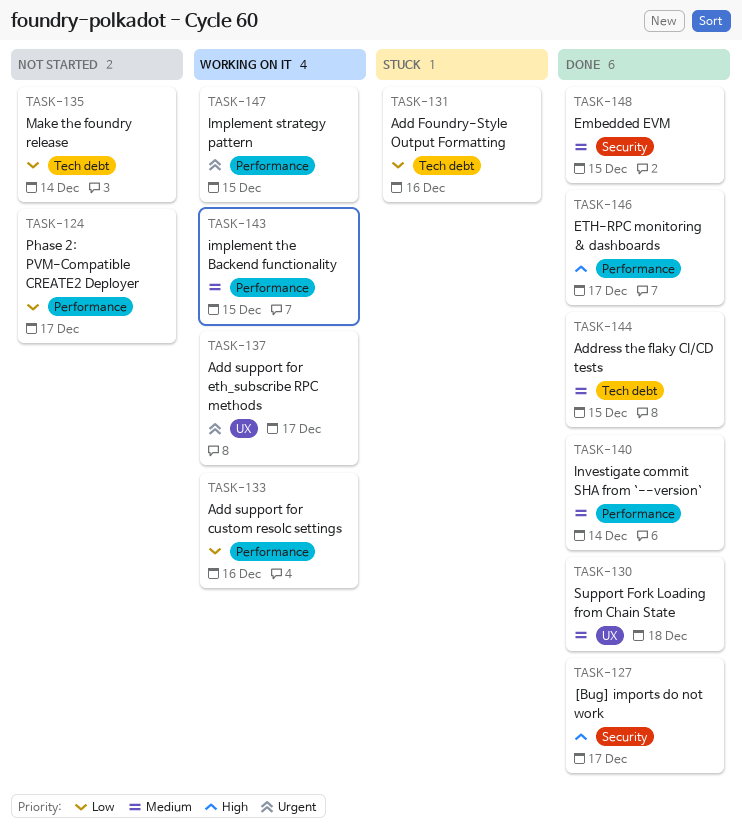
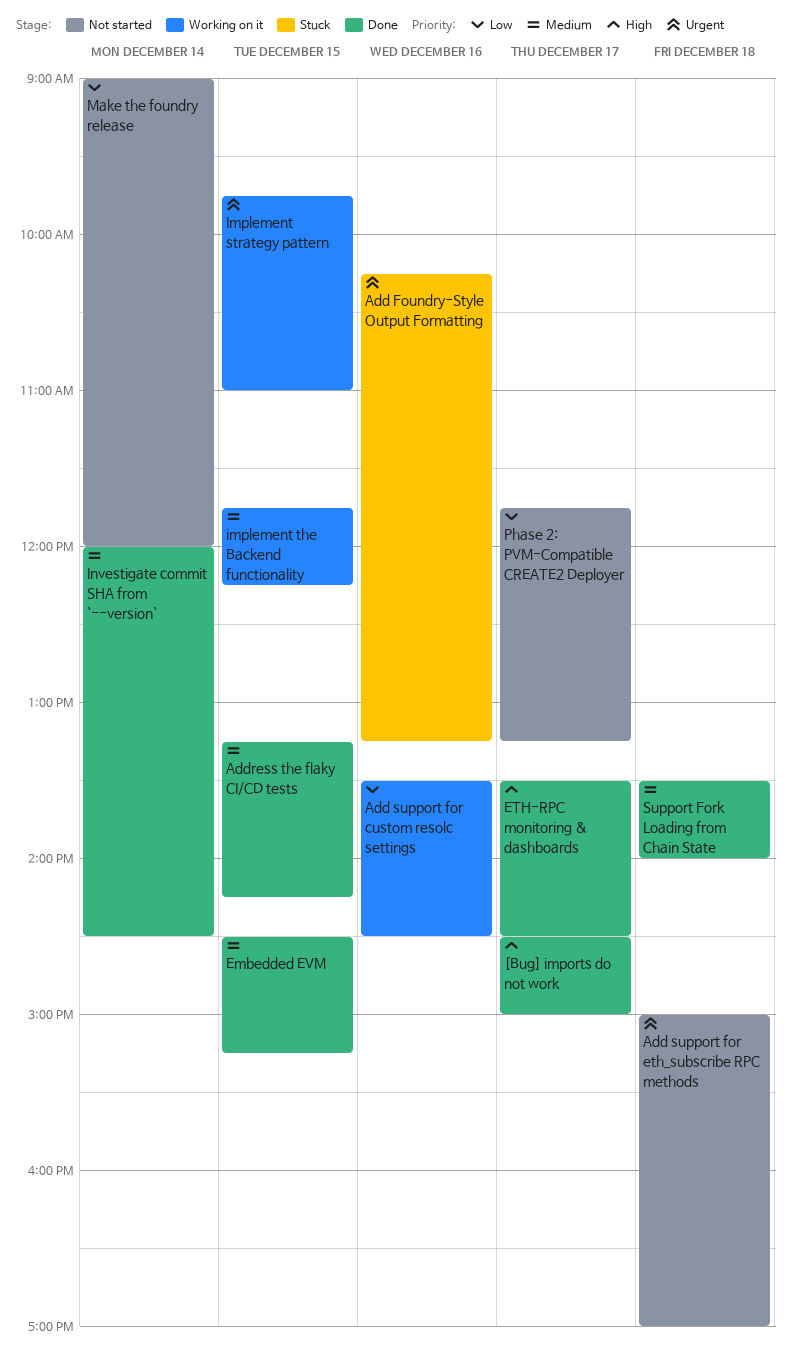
Add Foundry-Style Output Formatting, priority: Low -> Urgent
Add support for eth_subscribe RPC methods, status: Working on it -> Not started
Add support for eth_subscribe RPC methods, day: Dec 17 -> Dec 18

